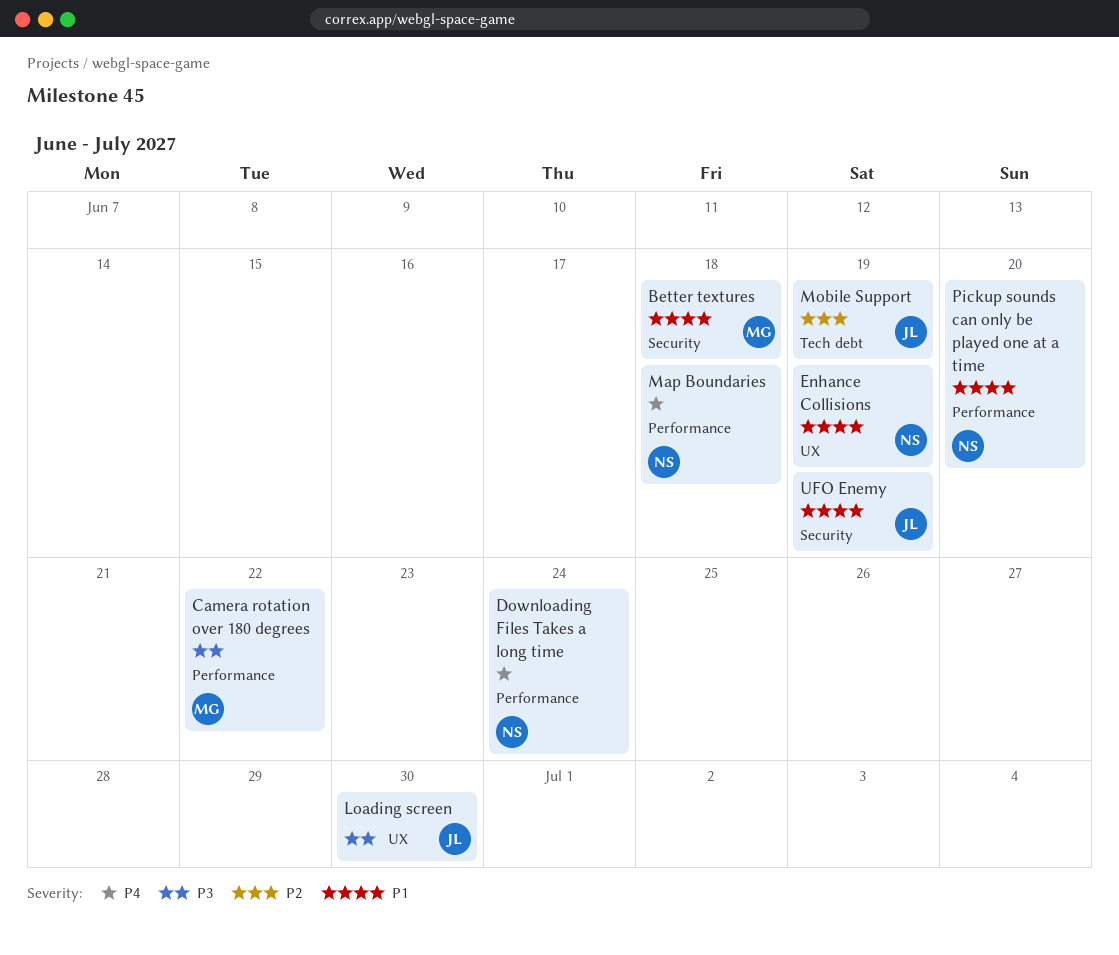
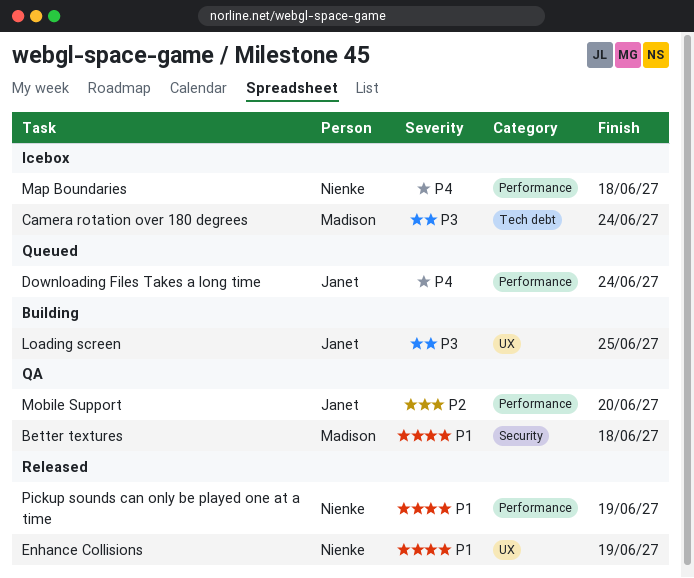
Camera rotation over 180 degrees, label: Performance -> Tech debt
Camera rotation over 180 degrees, due: Jun 22 -> Jun 24
Downloading Files Takes a long time, owner: Nienke -> Janet
Loading screen, due: Jun 30 -> Jun 25
Mobile Support, label: Tech debt -> Performance
Mobile Support, due: Jun 19 -> Jun 20
Pickup sounds can only be played one at a time, due: Jun 20 -> Jun 19
UFO Enemy: present -> none

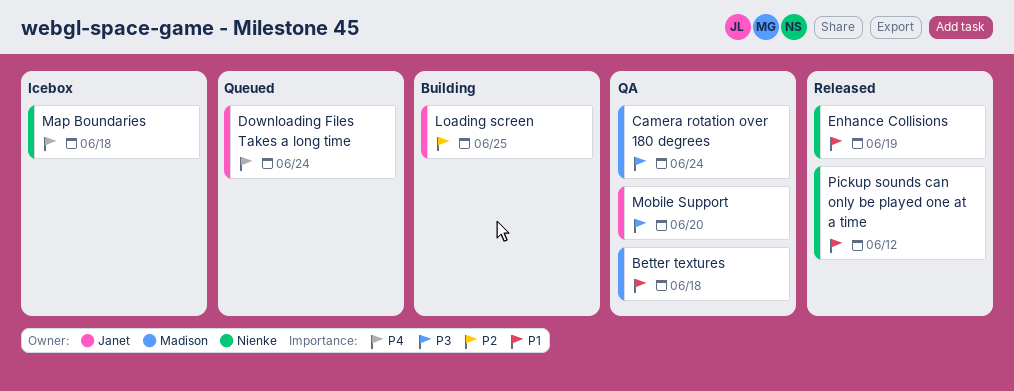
Camera rotation over 180 degrees, status: Icebox -> QA
Loading screen, priority: P3 -> P2
Mobile Support, priority: P2 -> P3
Pickup sounds can only be played one at a time, due: Jun 19 -> Jun 12

